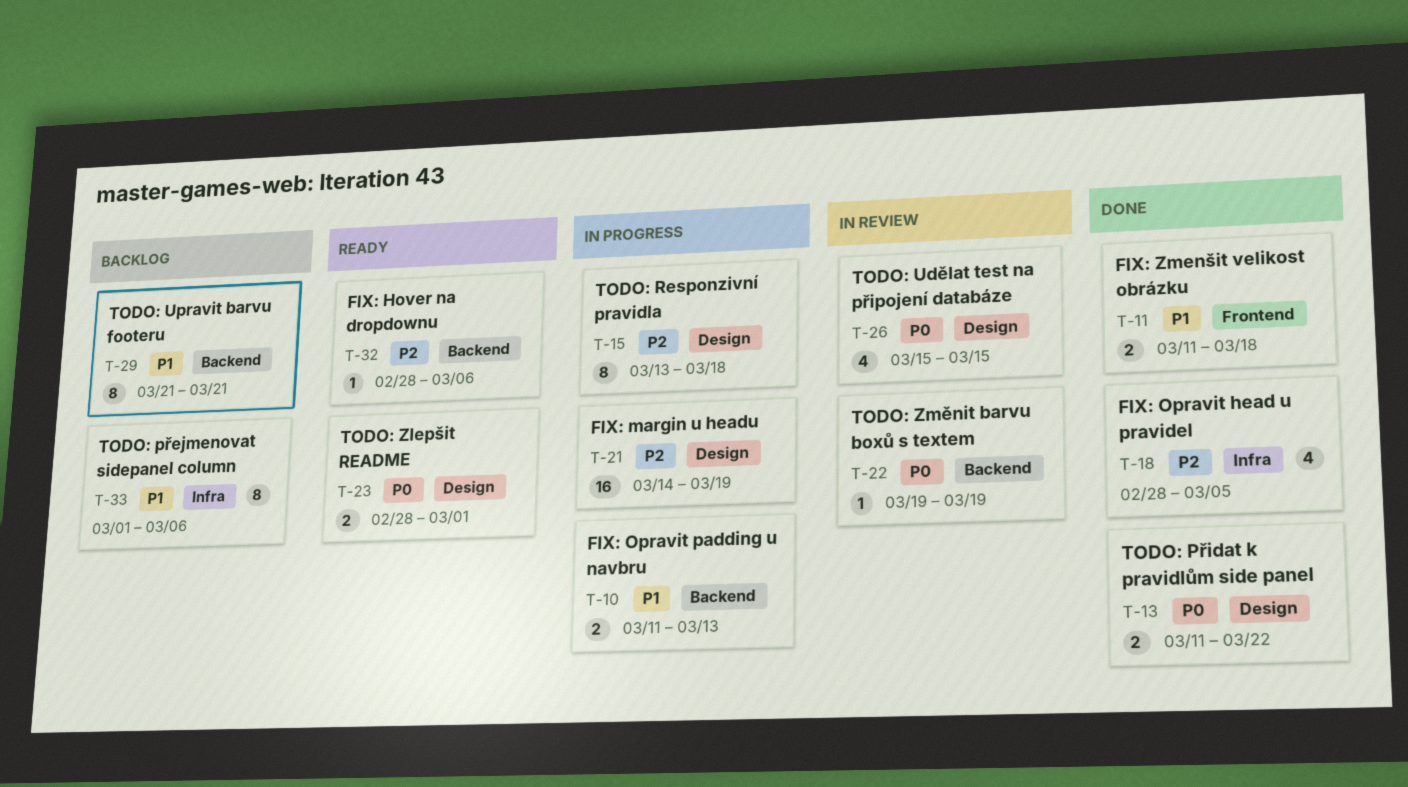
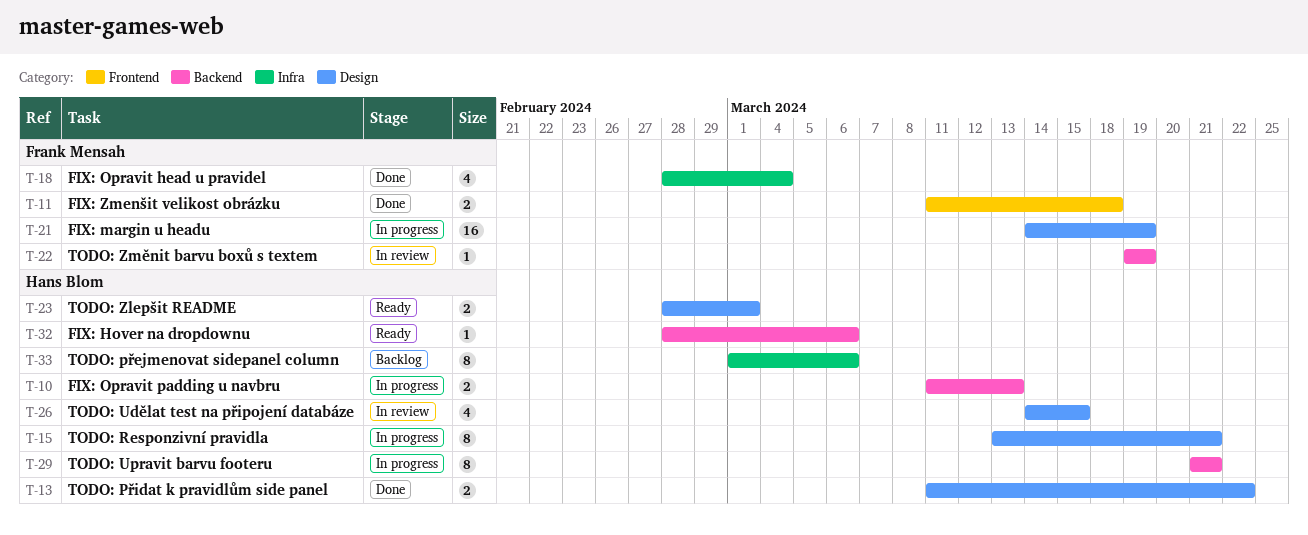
T-15, due: Mar 18 -> Mar 21
T-18, due: Mar 5 -> Mar 4
T-26, start: Mar 15 -> Mar 14
T-29, status: Backlog -> In progress

